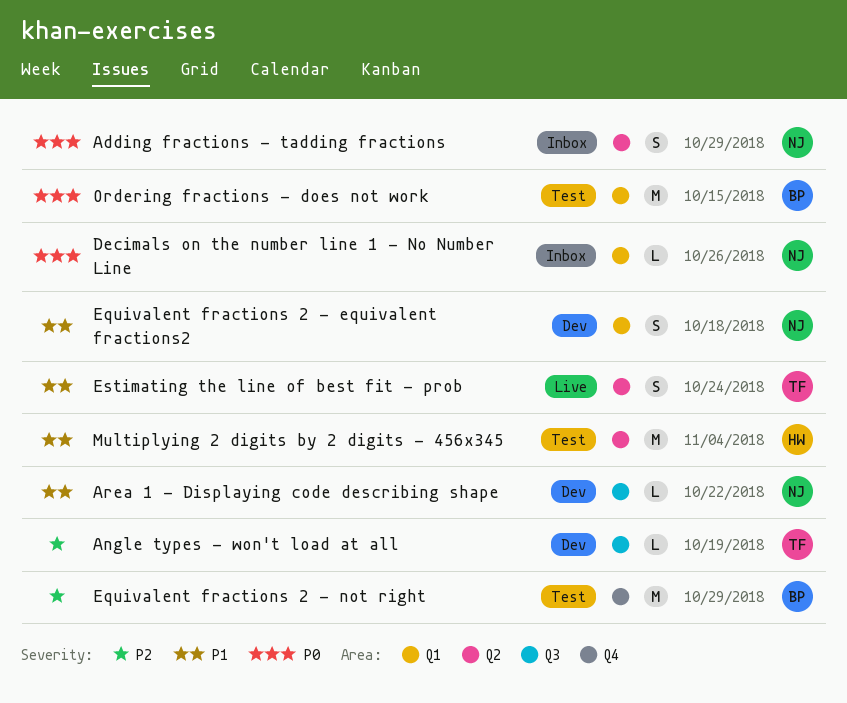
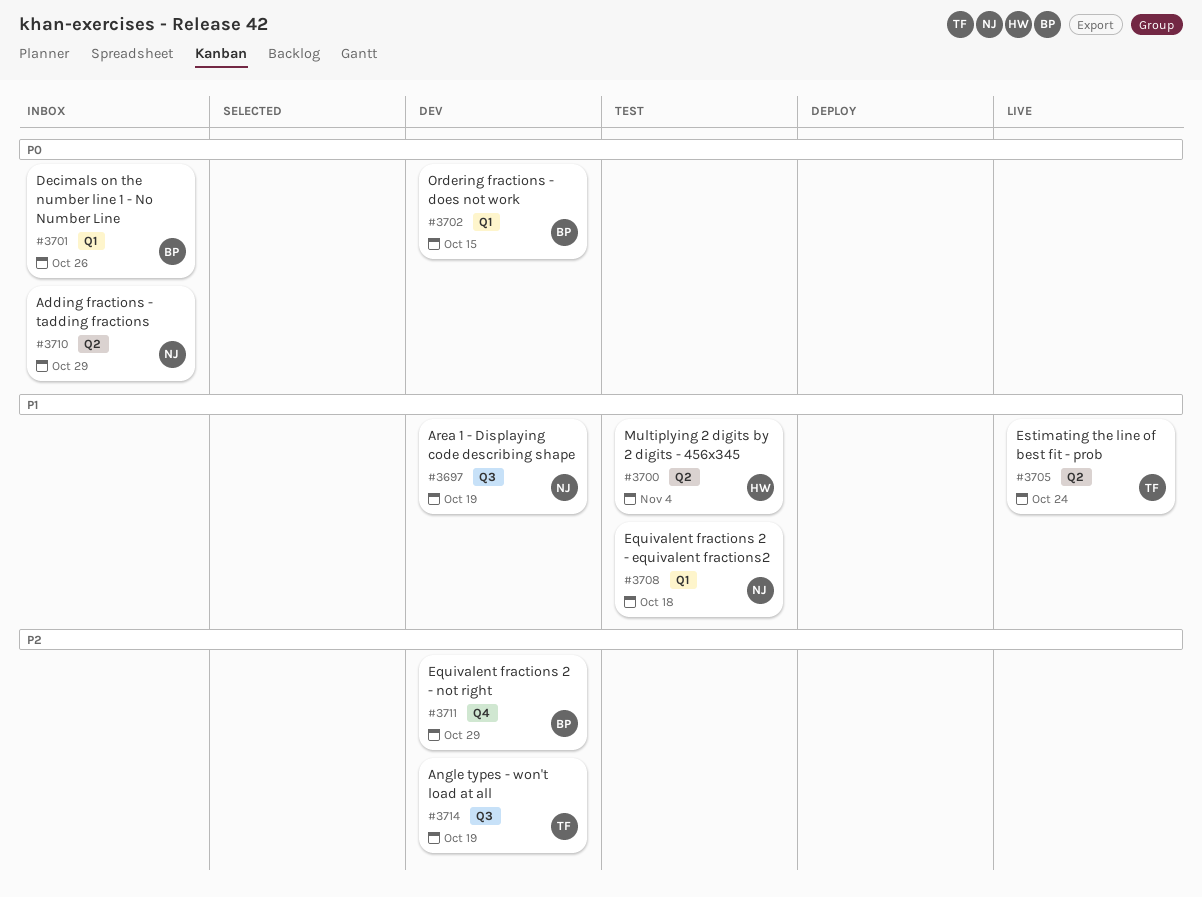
Area 1 - Displaying code describing shape, due: Oct 22 -> Oct 19
Decimals on the number line 1 - No Number Line, owner: NJ -> BP
Equivalent fractions 2 - equivalent fractions2, status: Dev -> Test
Equivalent fractions 2 - not right, status: Test -> Dev
Ordering fractions - does not work, status: Test -> Dev

